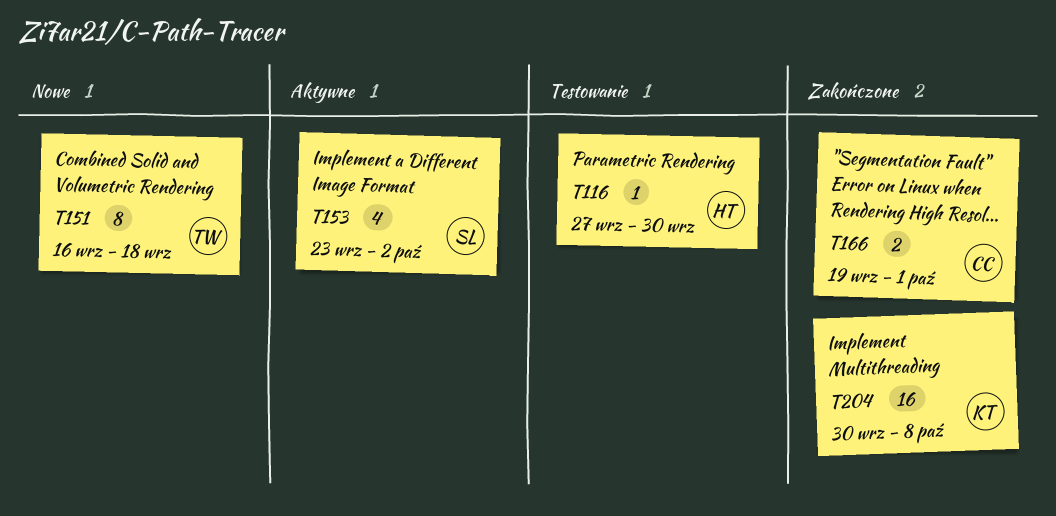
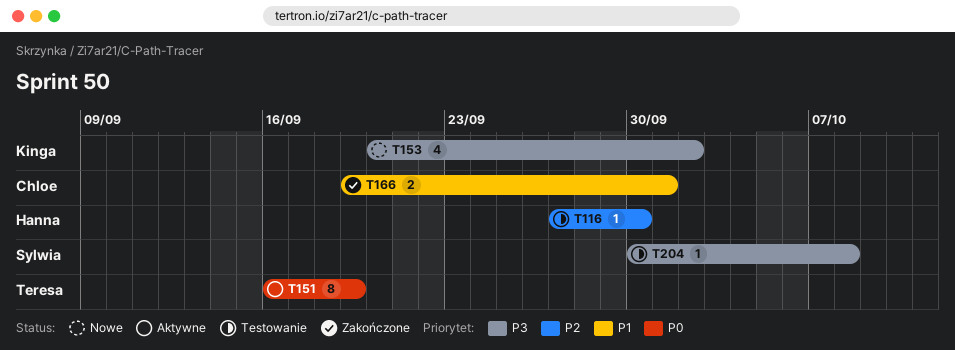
T151, status: Nowe -> Aktywne
T151, due: Sep 18 -> Sep 19
T153, status: Aktywne -> Nowe
T153, owner: Sylwia -> Kinga
T153, start: Sep 23 -> Sep 20
T204, status: Zakończone -> Testowanie
T204, owner: Kinga -> Sylwia
T204, estimate: 16 -> 1

